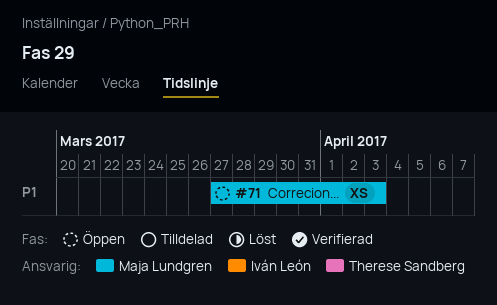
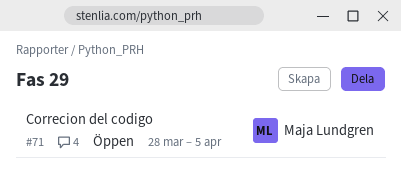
#71, start: Mar 27 -> Mar 28
#71, due: Apr 3 -> Apr 5

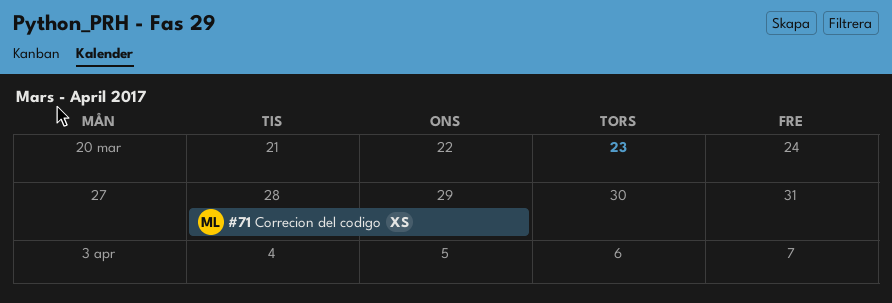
#71, due: Apr 5 -> Mar 29

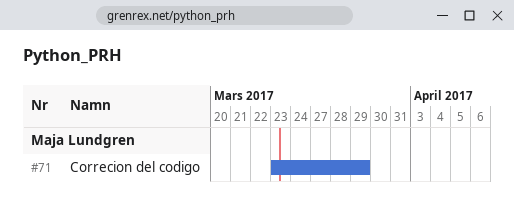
#71, start: Mar 28 -> Mar 23

